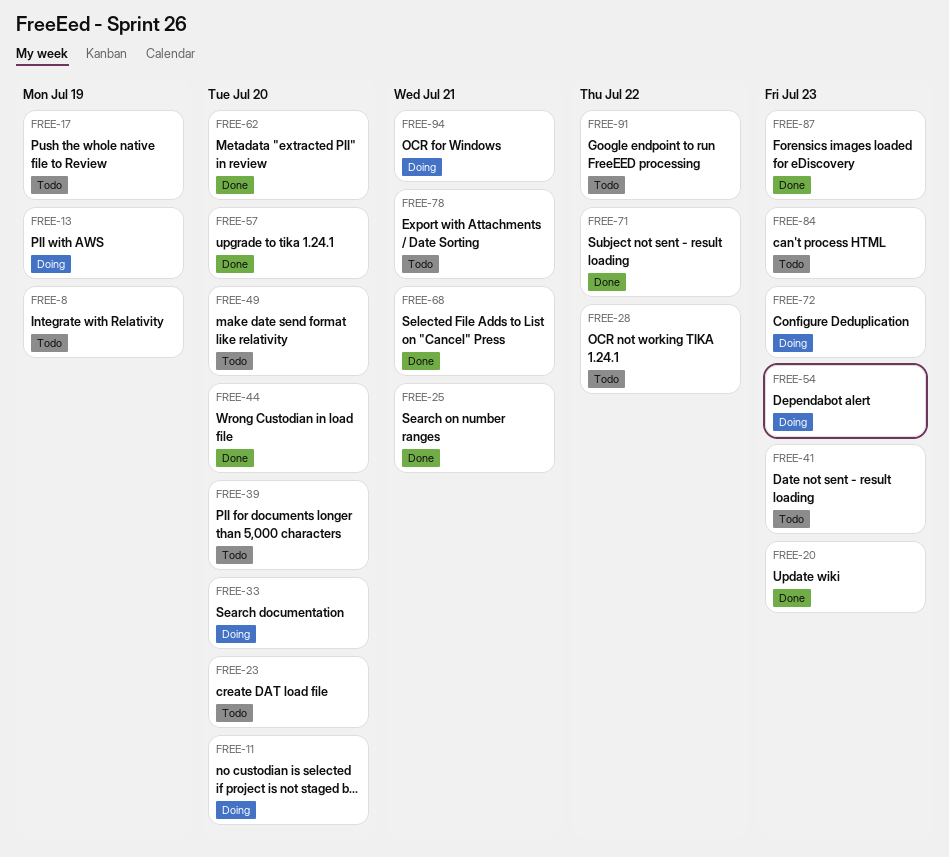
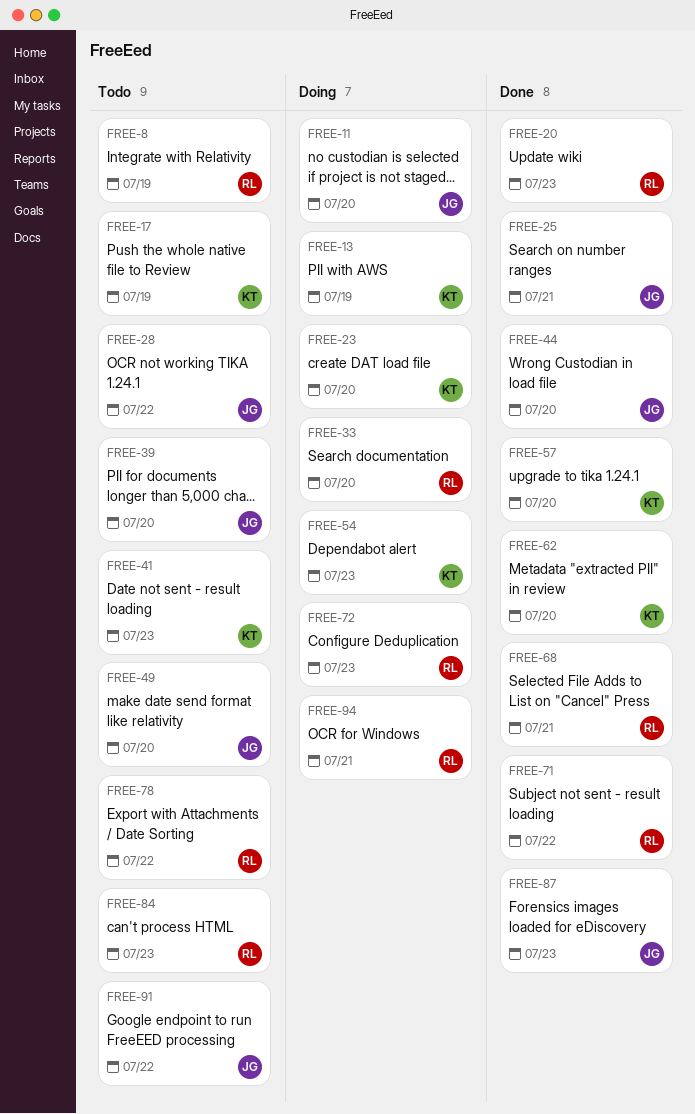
FREE-23, status: Todo -> Doing
FREE-78, due: Jul 21 -> Jul 22

